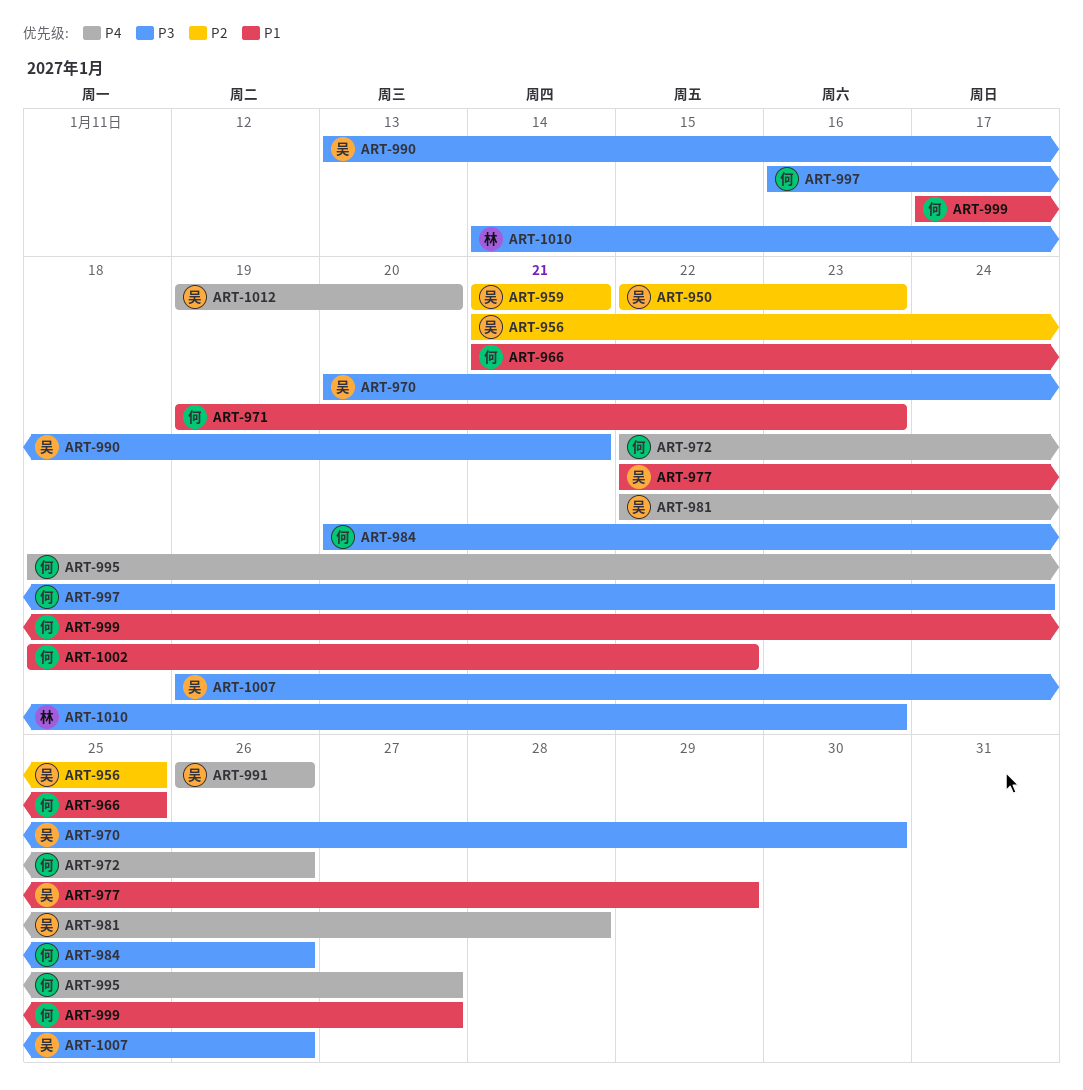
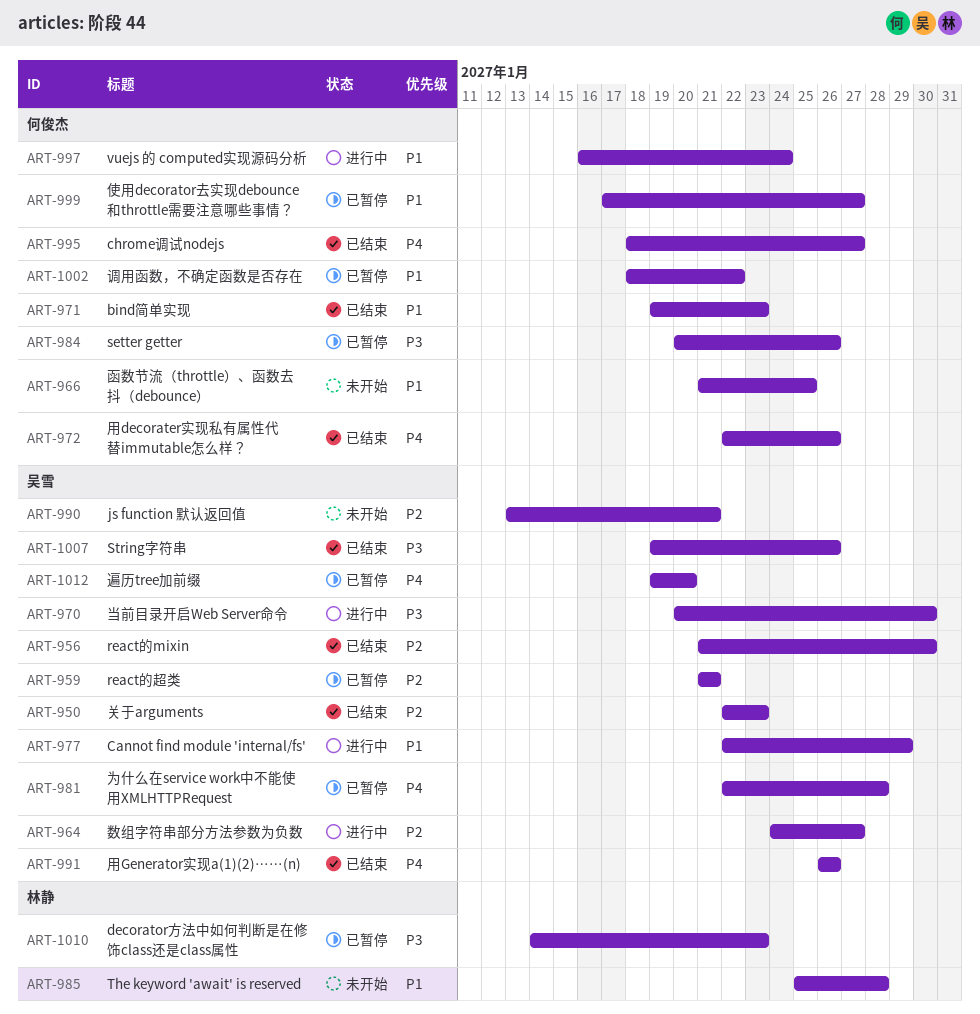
ART-956, due: Jan 25 -> Jan 30
ART-964: none -> present
ART-985: none -> present
ART-990, priority: P3 -> P2
ART-997, priority: P3 -> P1

